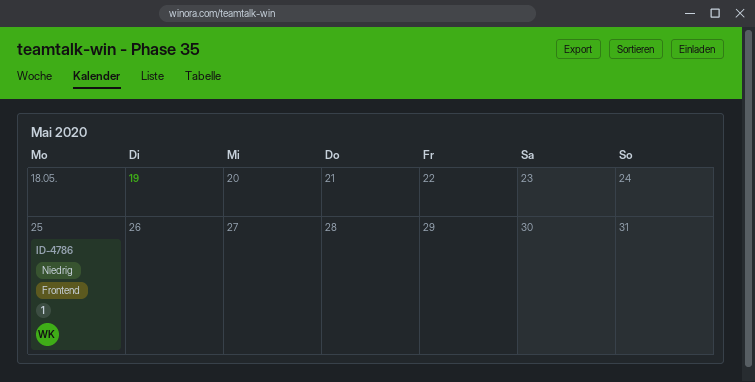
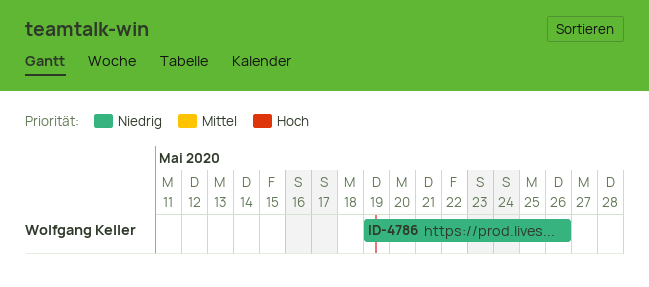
ID-4786, due: May 25 -> May 26

